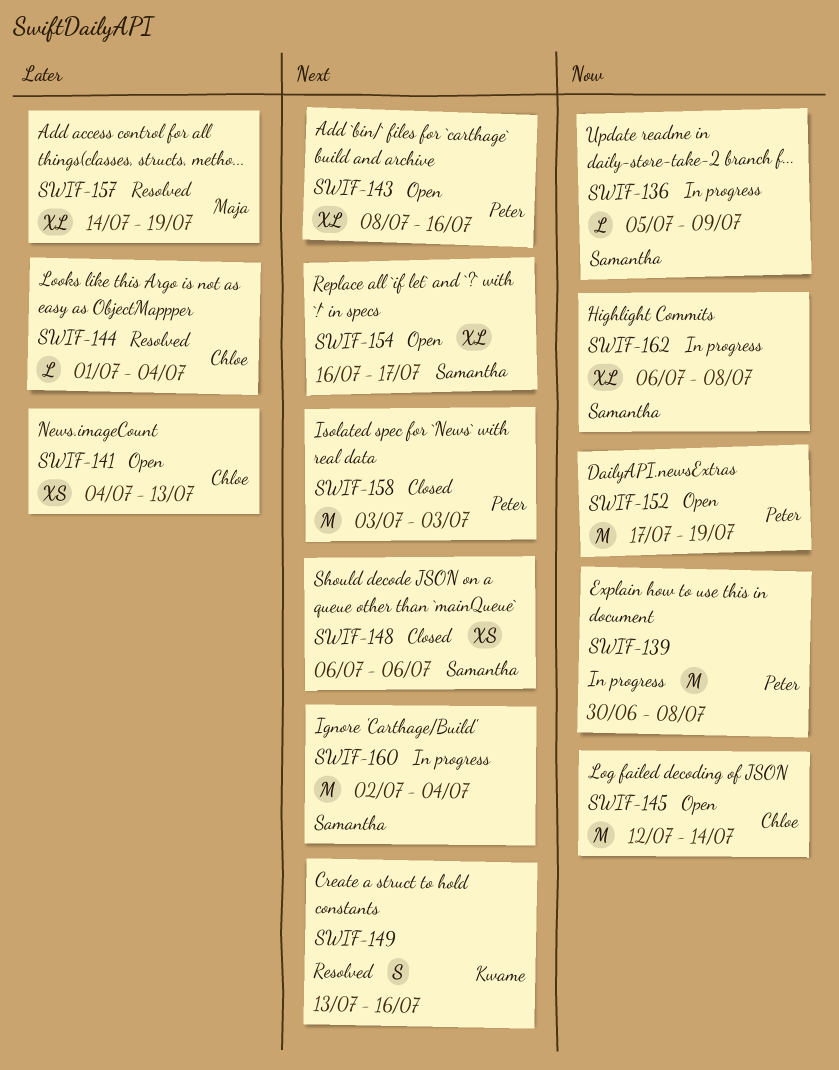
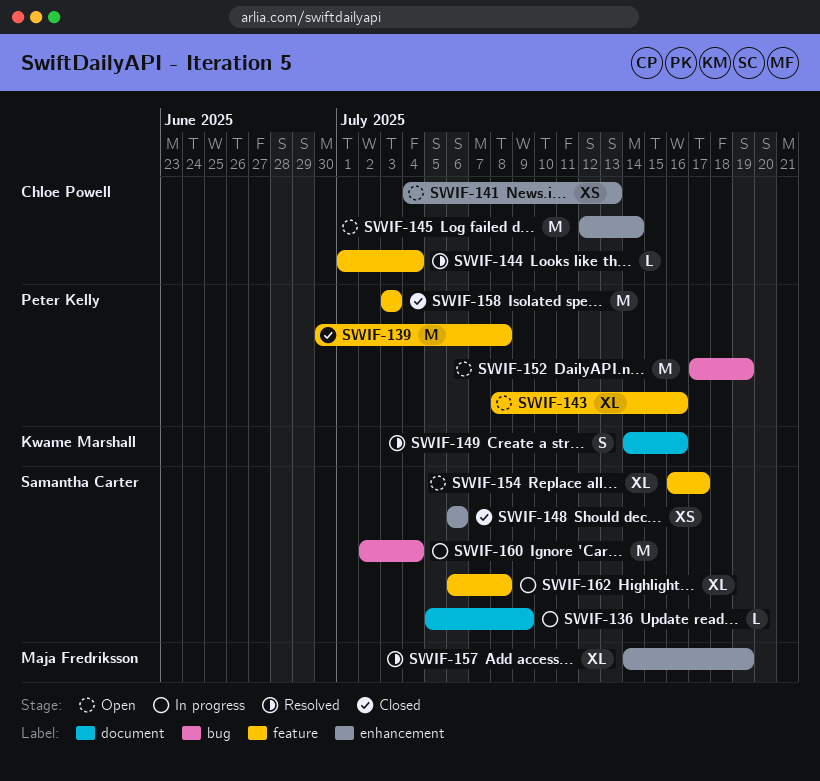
SWIF-139, status: In progress -> Closed
SWIF-149, start: Jul 13 -> Jul 14

